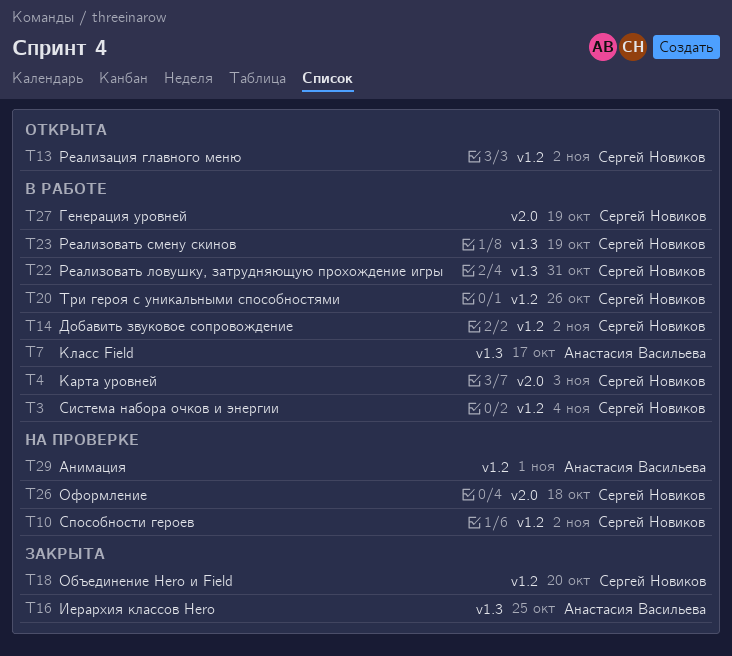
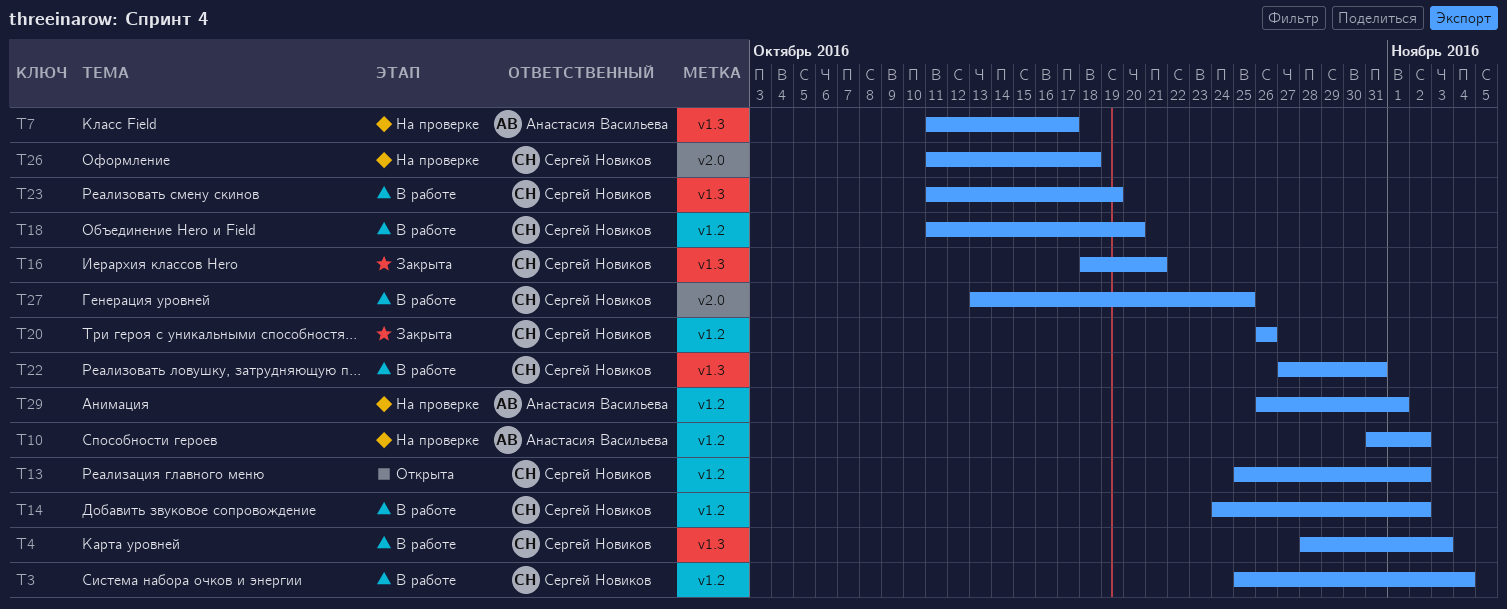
T4, label: v2.0 -> v1.3
T7, status: В работе -> На проверке
T10, owner: Сергей Новиков -> Анастасия Васильева
T16, owner: Анастасия Васильева -> Сергей Новиков
T16, due: Oct 25 -> Oct 21
T18, status: Закрыта -> В работе
T20, status: В работе -> Закрыта
T27, due: Oct 19 -> Oct 25

